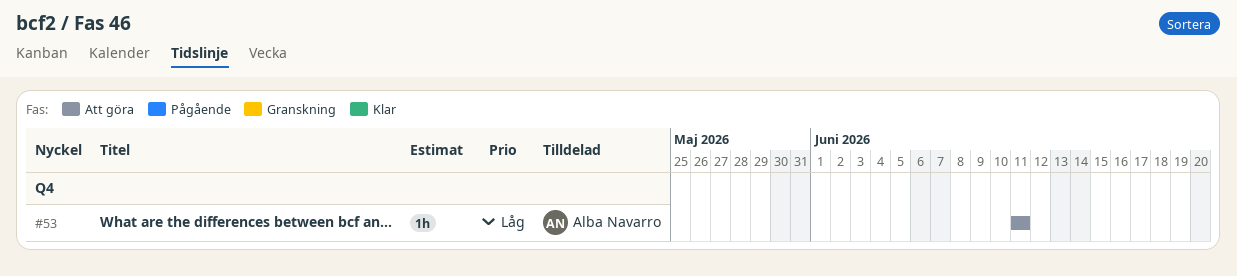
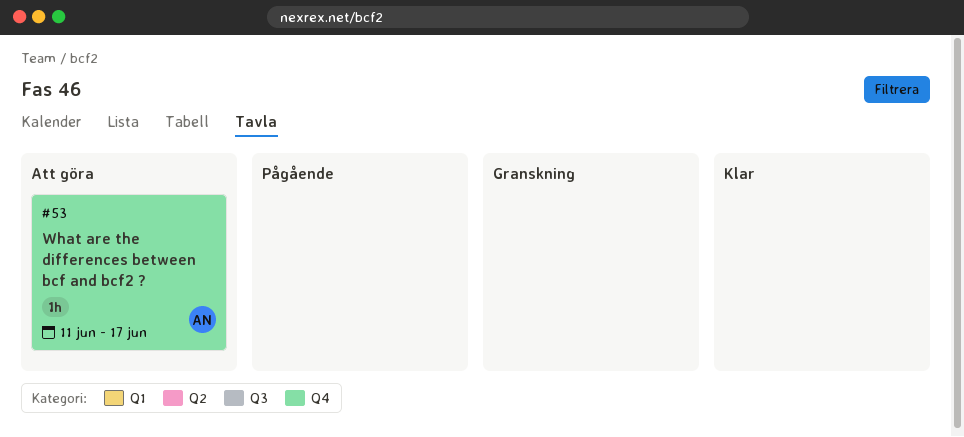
#53, due: Jun 11 -> Jun 17

